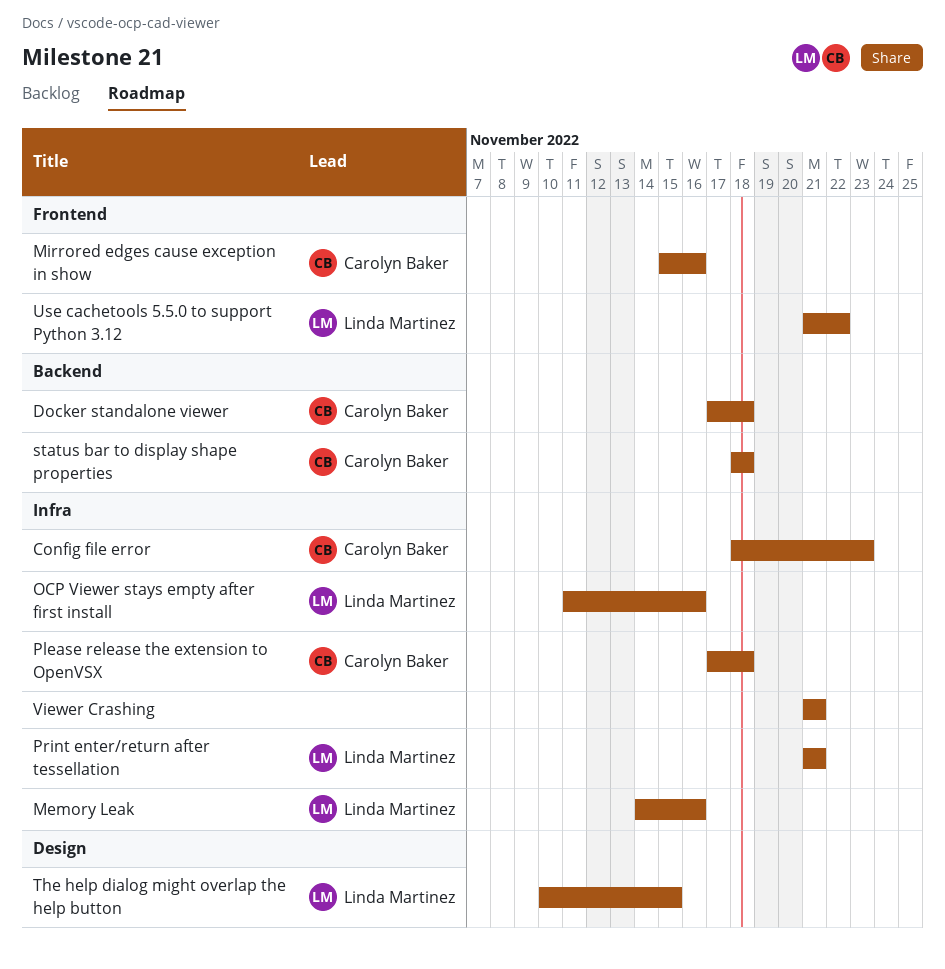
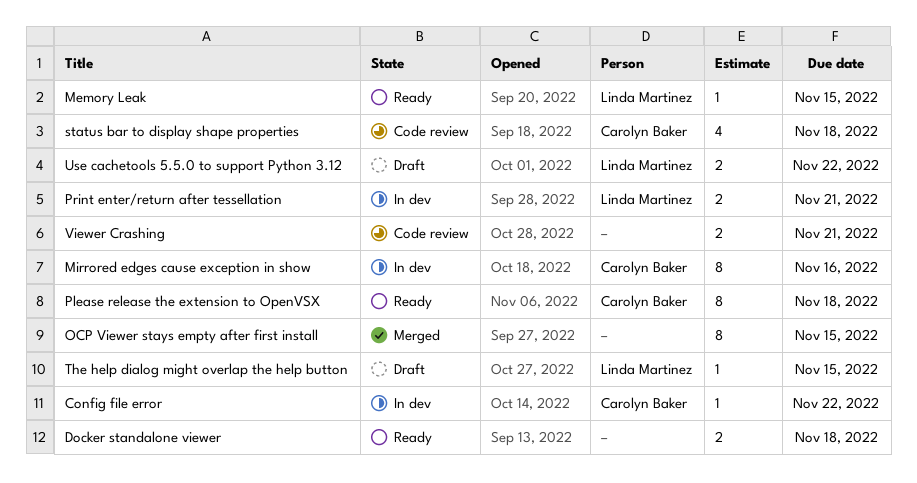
Config file error, due: Nov 23 -> Nov 22
Docker standalone viewer, owner: Carolyn Baker -> none
Memory Leak, due: Nov 16 -> Nov 15
OCP Viewer stays empty after first install, owner: Linda Martinez -> none
OCP Viewer stays empty after first install, due: Nov 16 -> Nov 15

